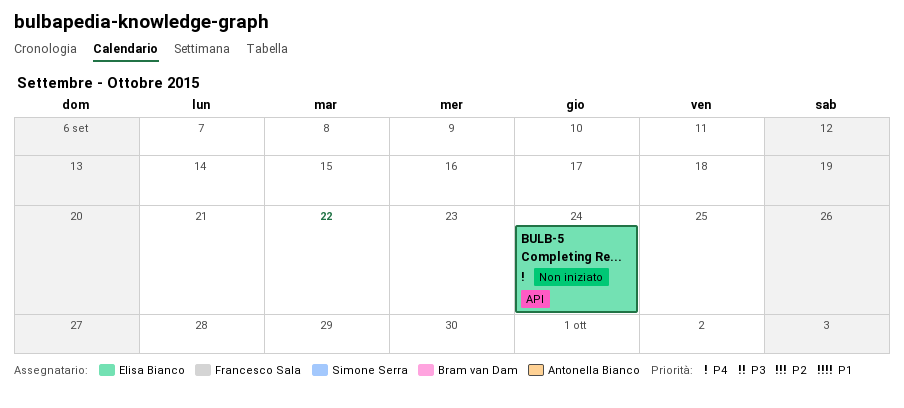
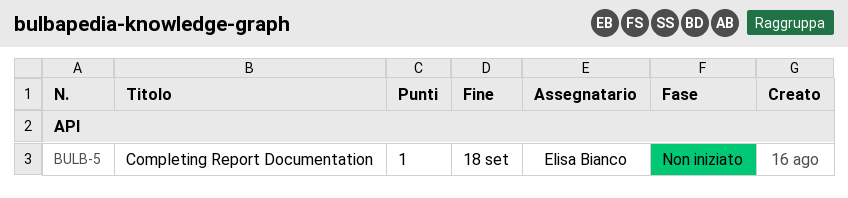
BULB-5, due: Sep 24 -> Sep 18

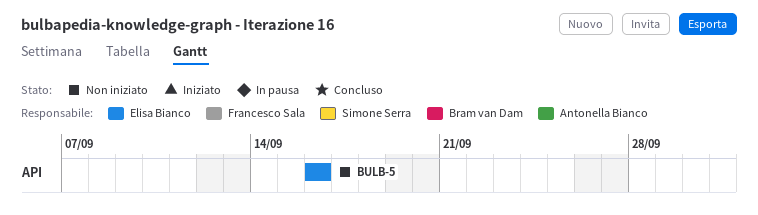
BULB-5, due: Sep 18 -> Sep 16

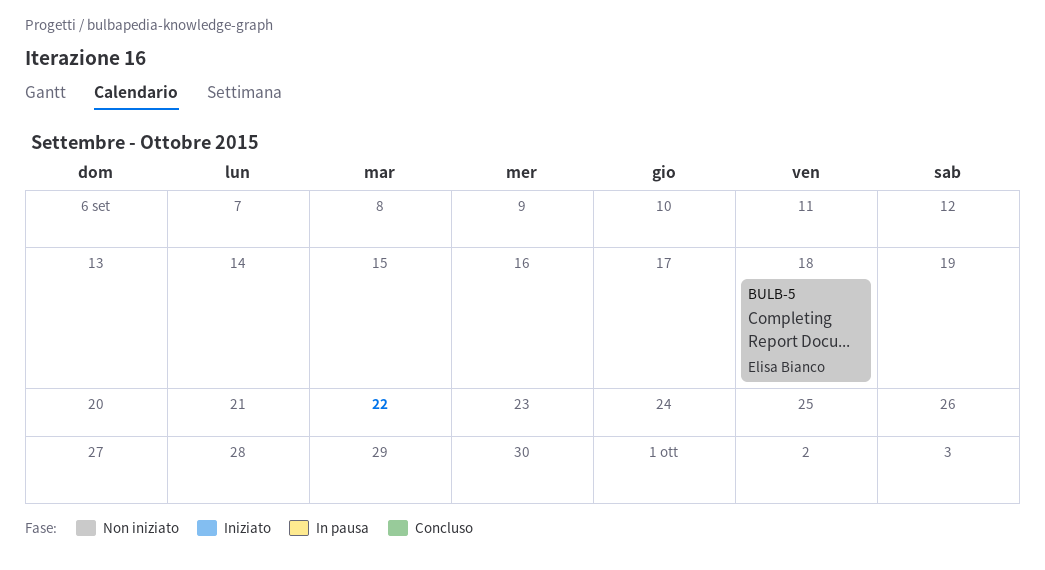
BULB-5, due: Sep 16 -> Sep 18

